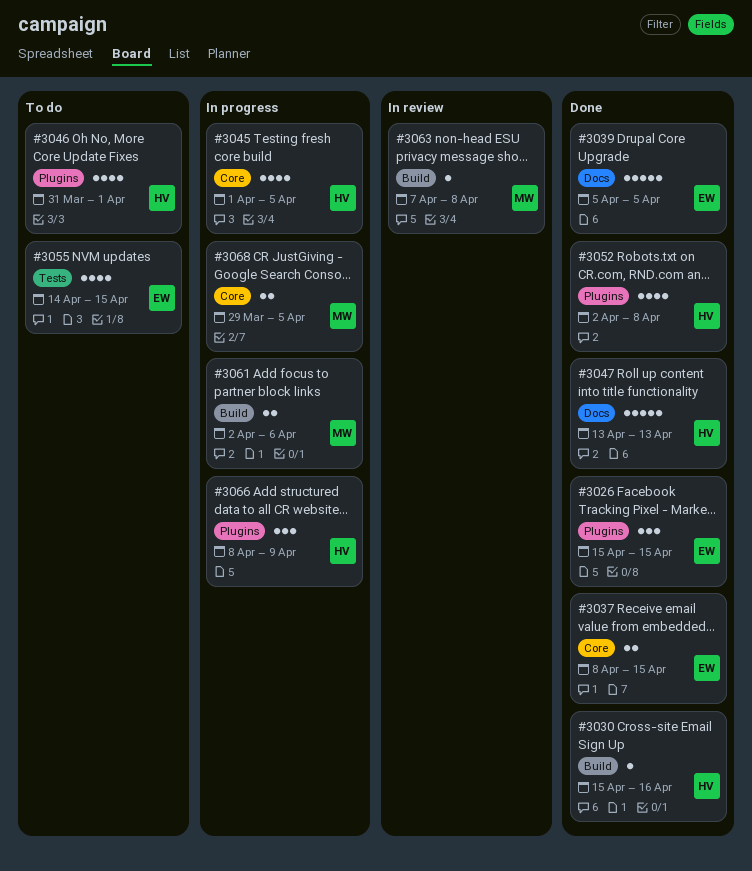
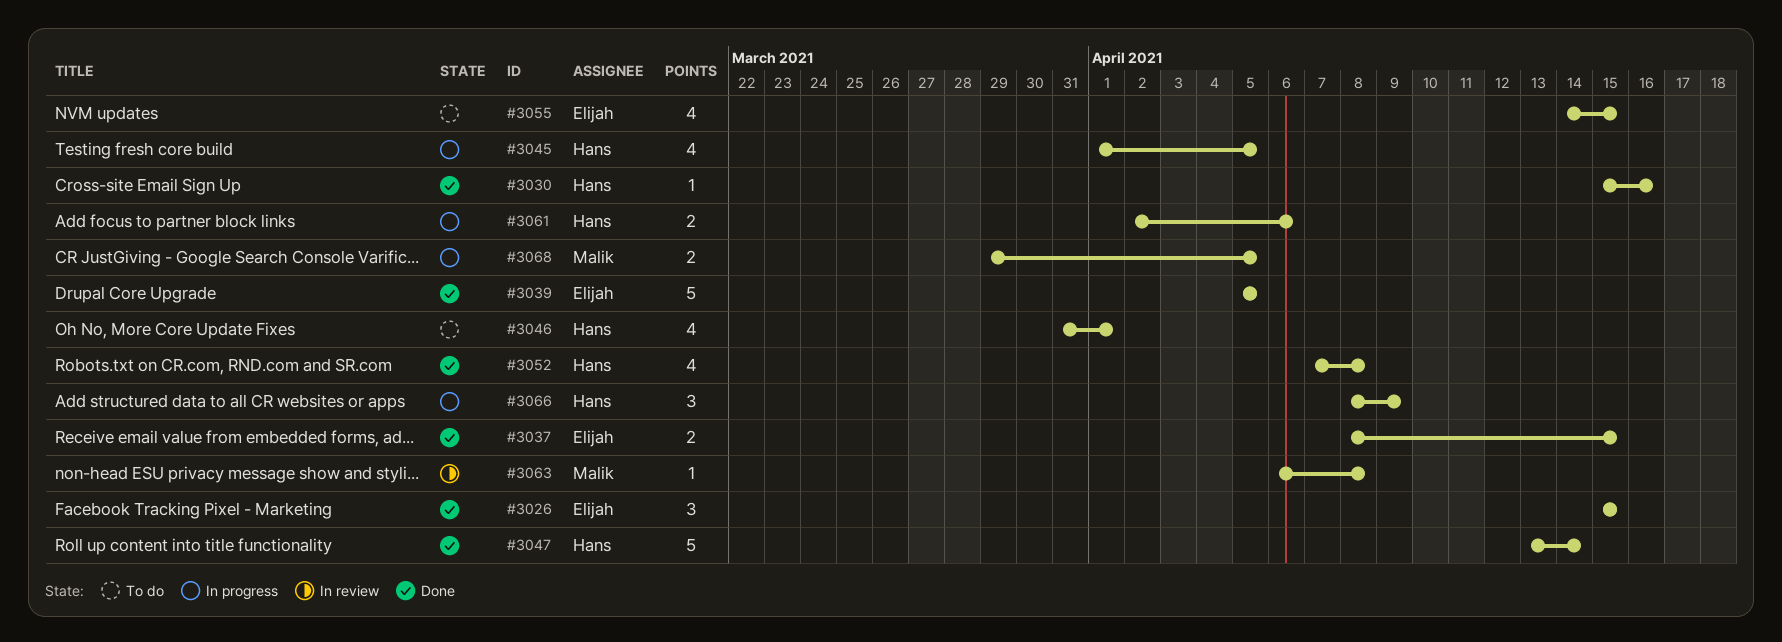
#3047, due: Apr 13 -> Apr 14
#3052, start: Apr 2 -> Apr 7
#3061, owner: Malik -> Hans
#3063, start: Apr 7 -> Apr 6

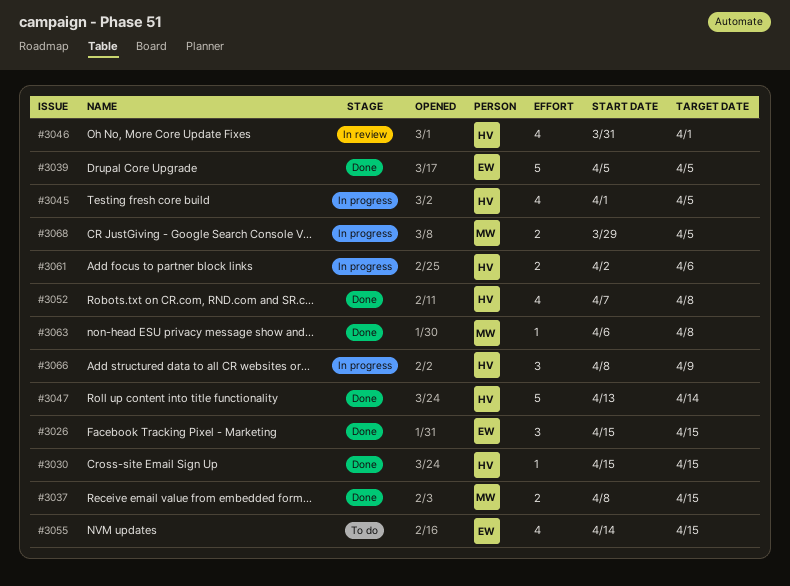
#3030, due: Apr 16 -> Apr 15
#3037, owner: Elijah -> Malik
#3046, status: To do -> In review
#3063, status: In review -> Done

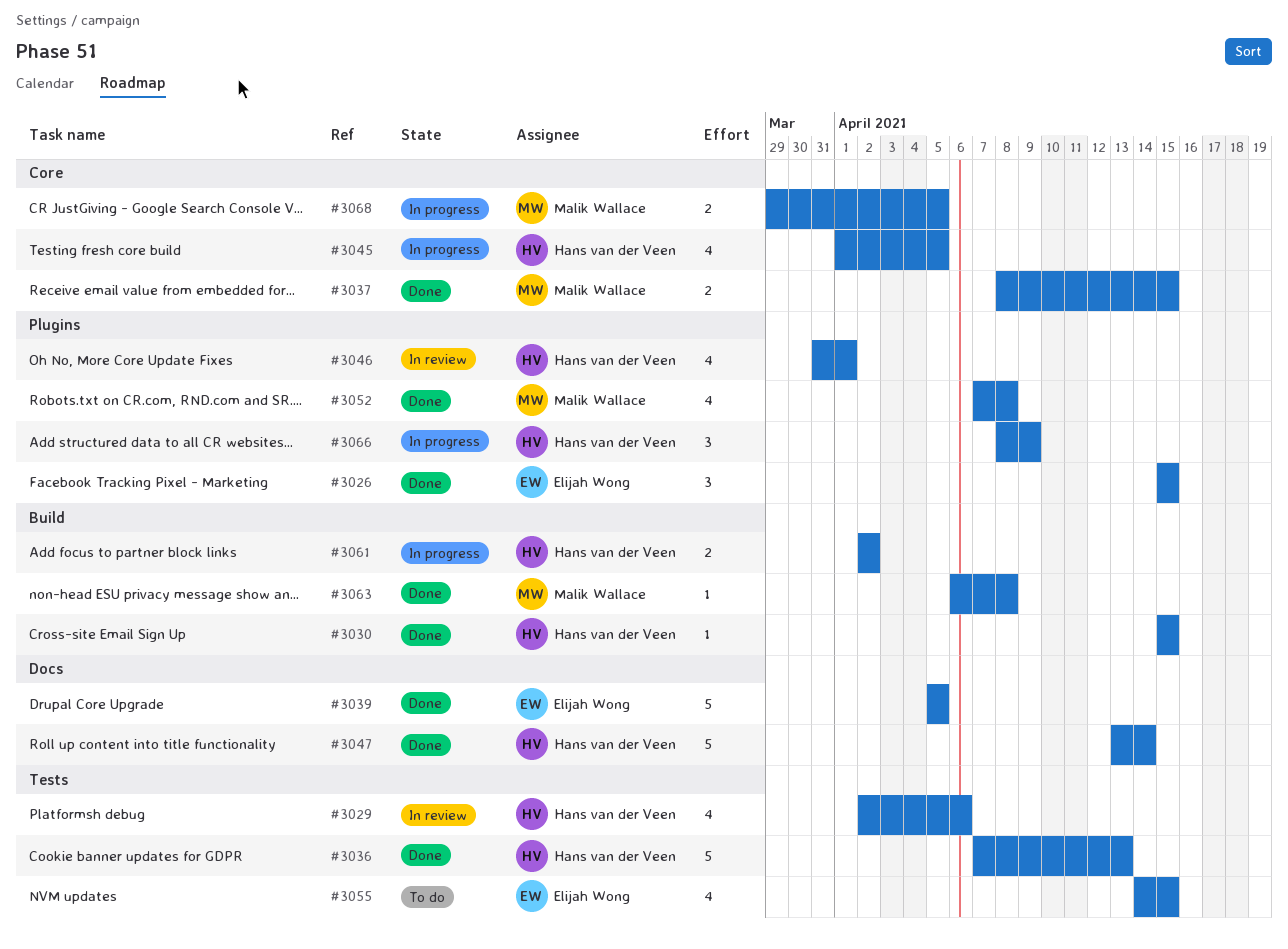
#3029: none -> present
#3036: none -> present
#3052, owner: Hans van der Veen -> Malik Wallace
#3061, due: Apr 6 -> Apr 2

